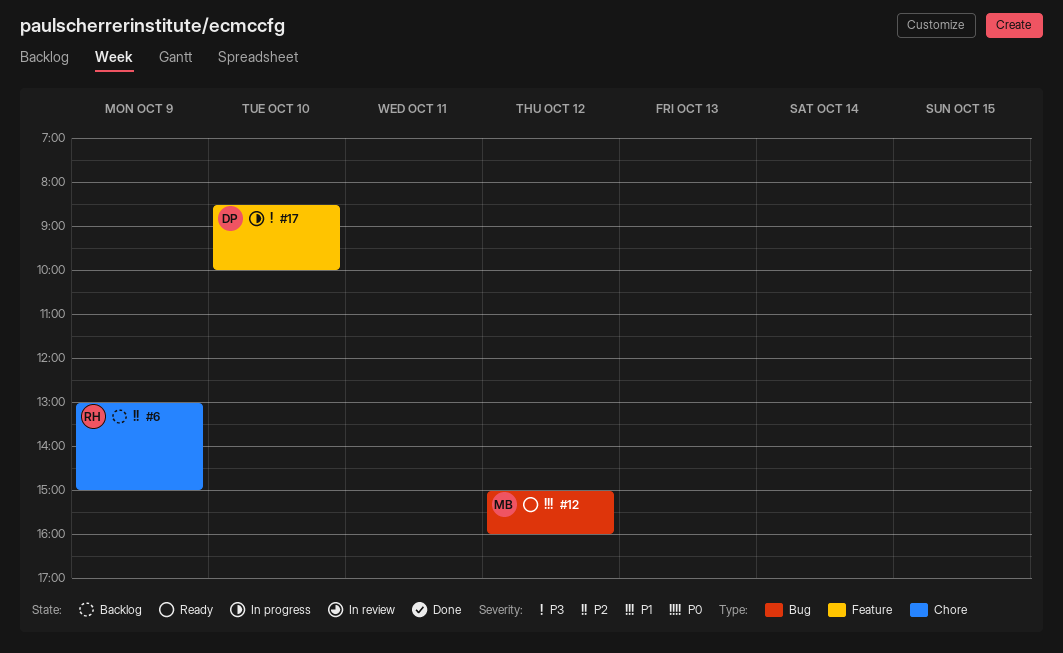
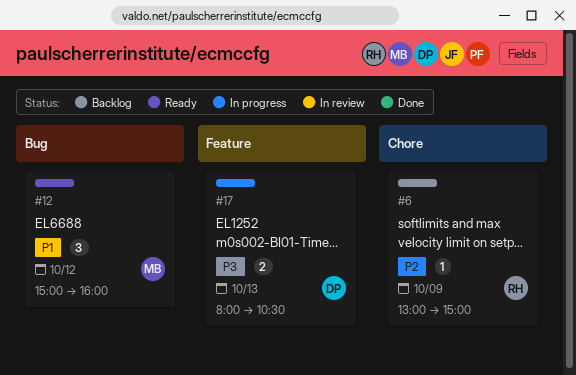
#17, day: Oct 10 -> Oct 13
#17, begins: 08:30 -> 08:00
#17, ends: 10:00 -> 10:30

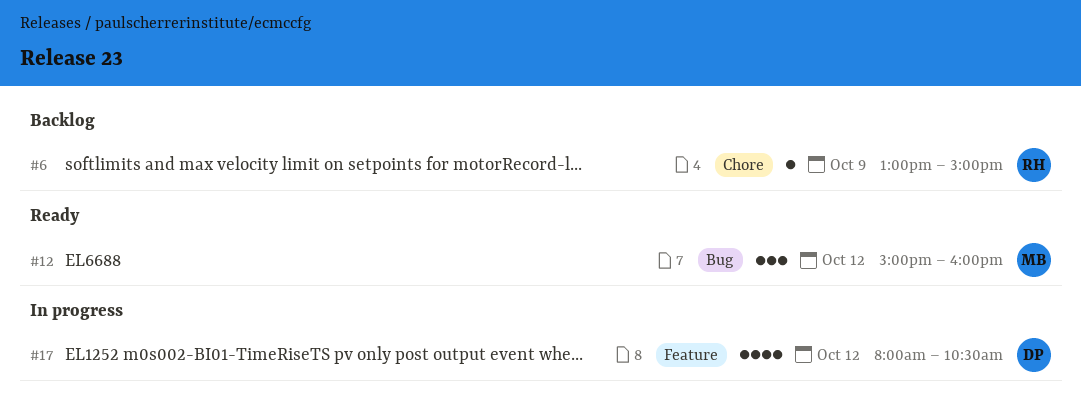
#17, estimate: 2 -> 4
#17, day: Oct 13 -> Oct 12

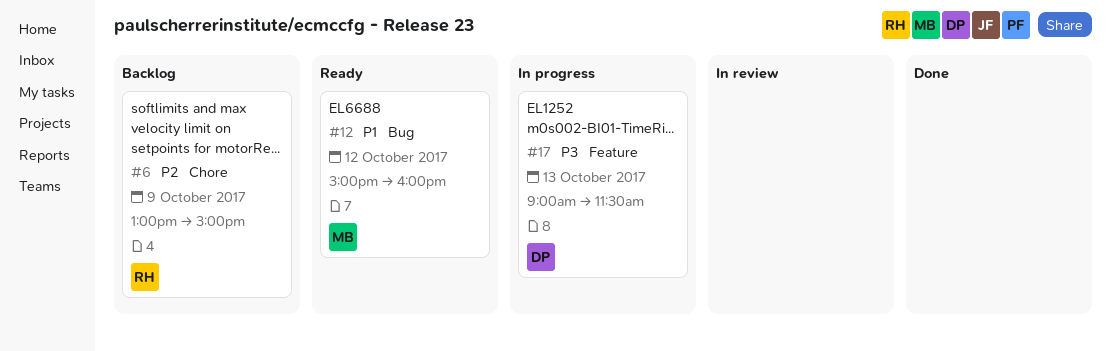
#17, day: Oct 12 -> Oct 13
#17, begins: 08:00 -> 09:00
#17, ends: 10:30 -> 11:30

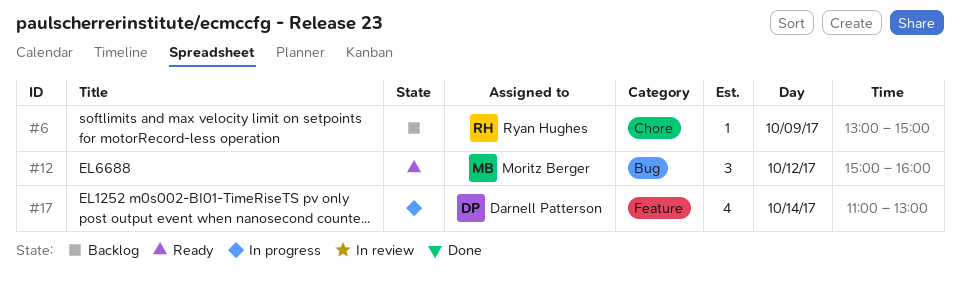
#17, day: Oct 13 -> Oct 14
#17, begins: 09:00 -> 11:00
#17, ends: 11:30 -> 13:00

